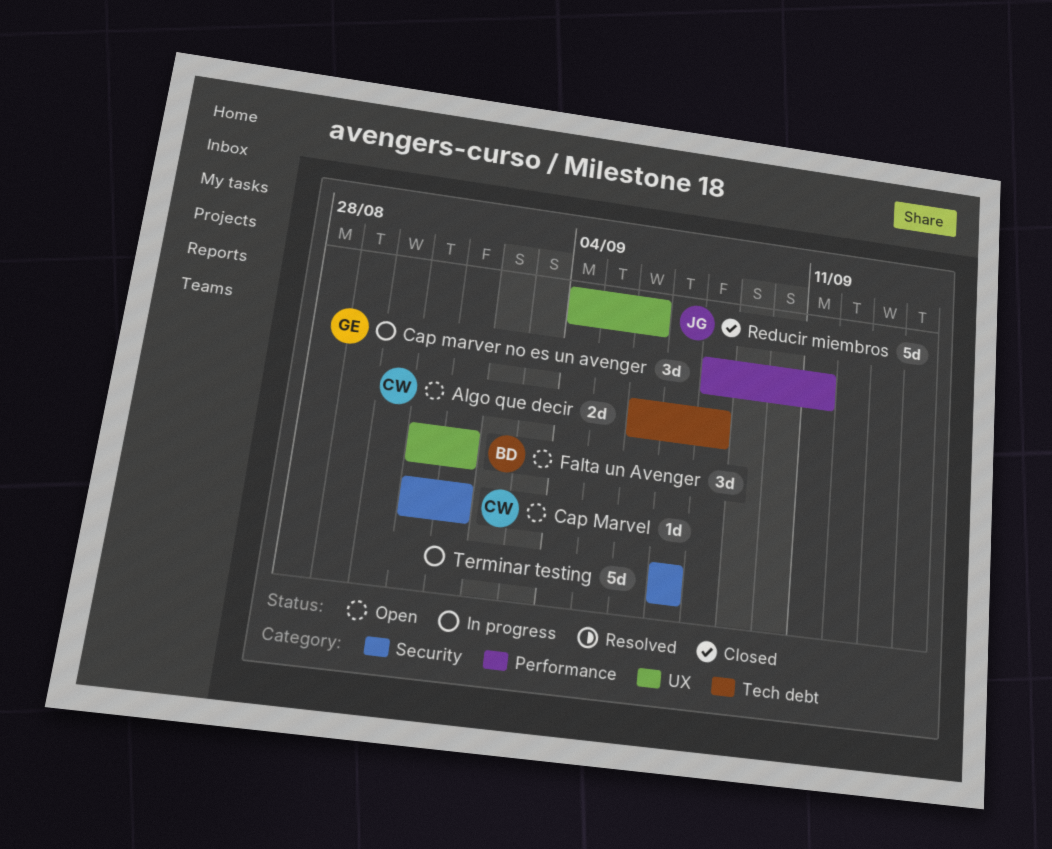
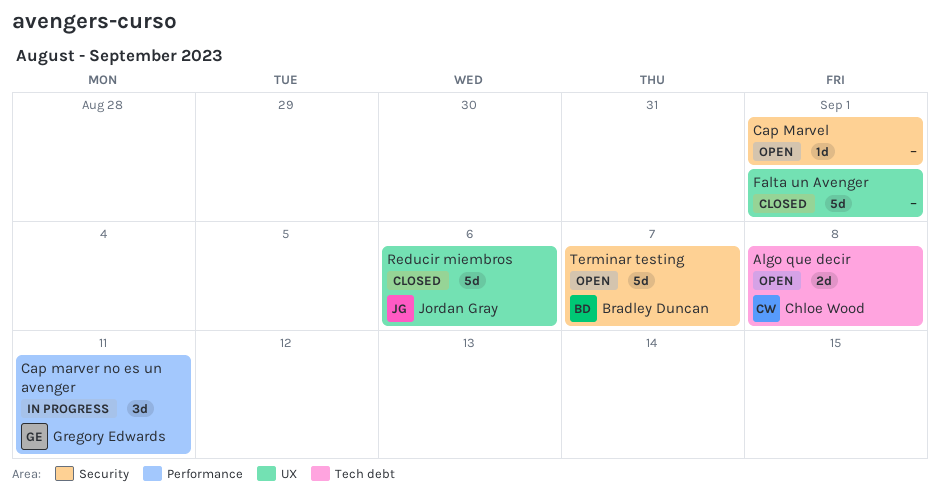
Cap Marvel, owner: Chloe Wood -> none
Falta un Avenger, status: Open -> Closed
Falta un Avenger, owner: Bradley Duncan -> none
Falta un Avenger, estimate: 3d -> 5d
Terminar testing, status: In progress -> Open
Terminar testing, owner: none -> Bradley Duncan

